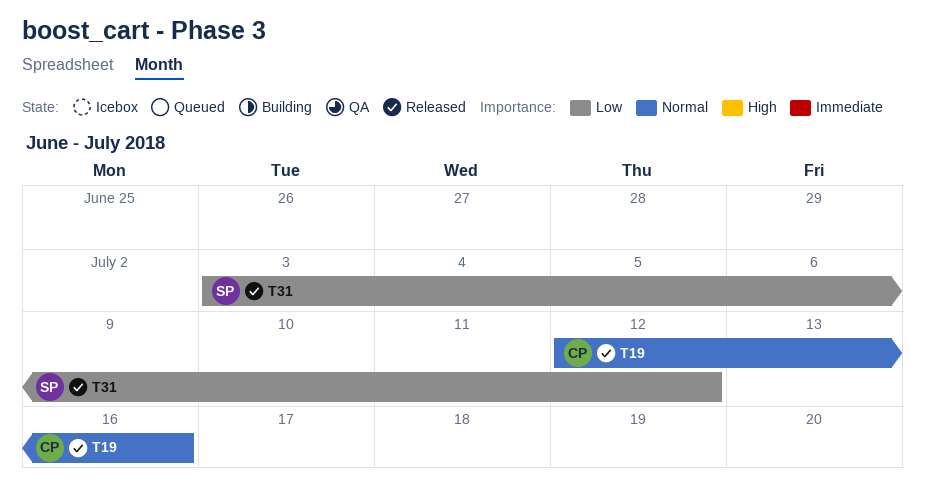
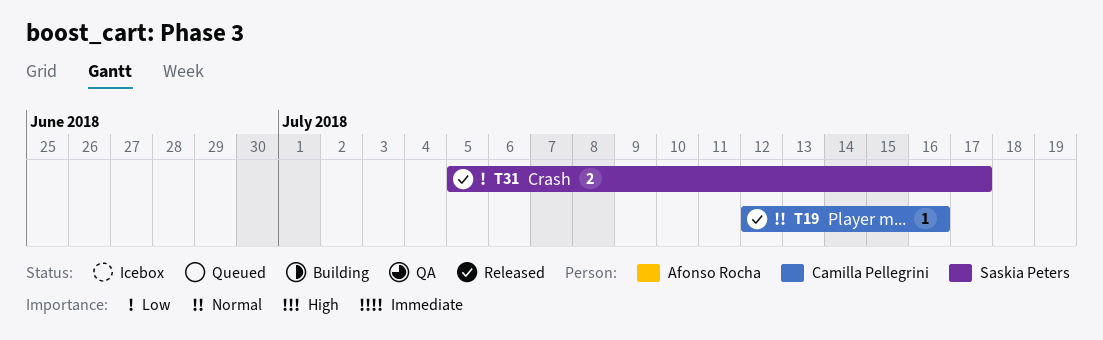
T31, start: Jul 3 -> Jul 5
T31, due: Jul 12 -> Jul 17

